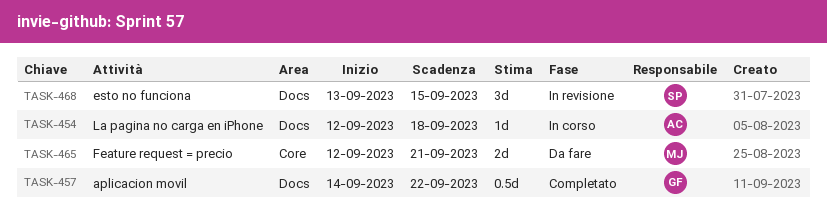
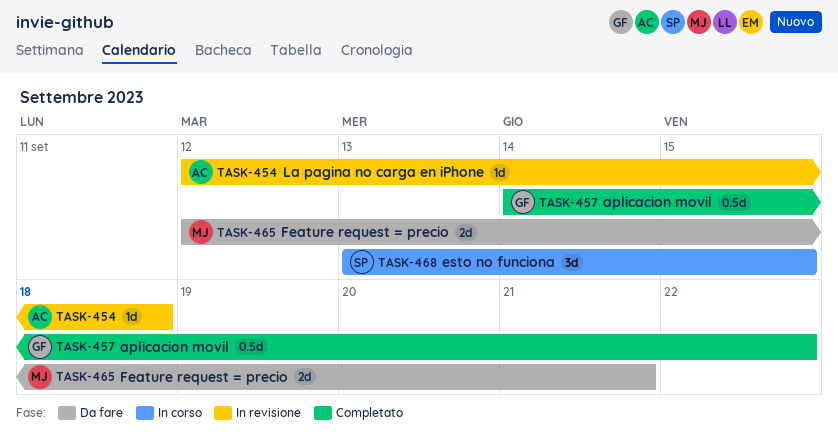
TASK-454, status: In corso -> In revisione
TASK-468, status: In revisione -> In corso

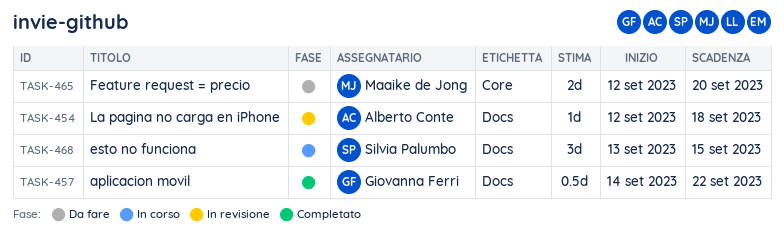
TASK-465, due: Sep 21 -> Sep 20

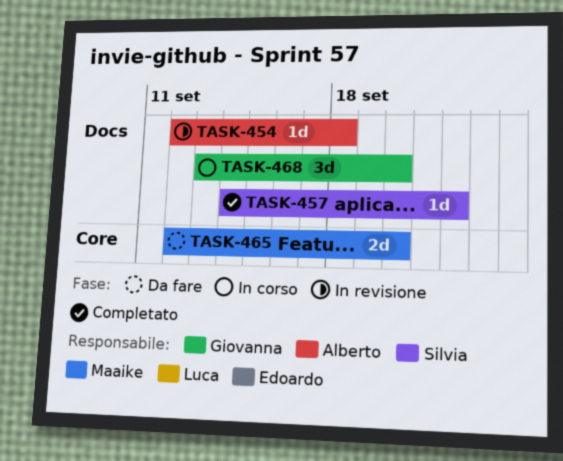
TASK-457, owner: Giovanna Ferri -> Silvia Palumbo
TASK-457, estimate: 0.5d -> 1d
TASK-468, owner: Silvia Palumbo -> Giovanna Ferri
TASK-468, due: Sep 15 -> Sep 20

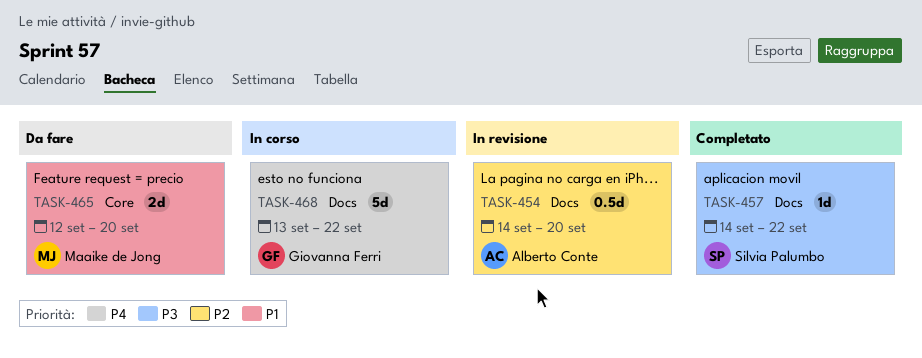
TASK-454, estimate: 1d -> 0.5d
TASK-454, start: Sep 12 -> Sep 14
TASK-454, due: Sep 18 -> Sep 20
TASK-468, estimate: 3d -> 5d
TASK-468, due: Sep 20 -> Sep 22

